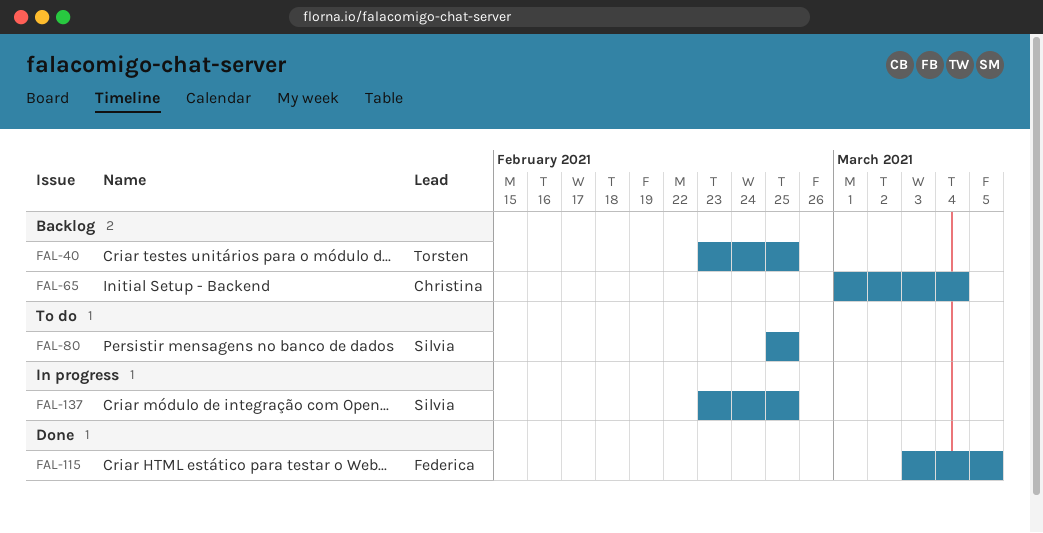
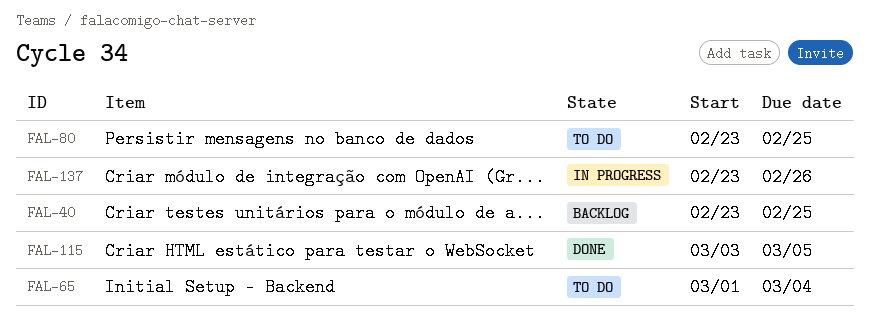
FAL-65, status: Backlog -> To do
FAL-80, start: Feb 25 -> Feb 23
FAL-137, due: Feb 25 -> Feb 26

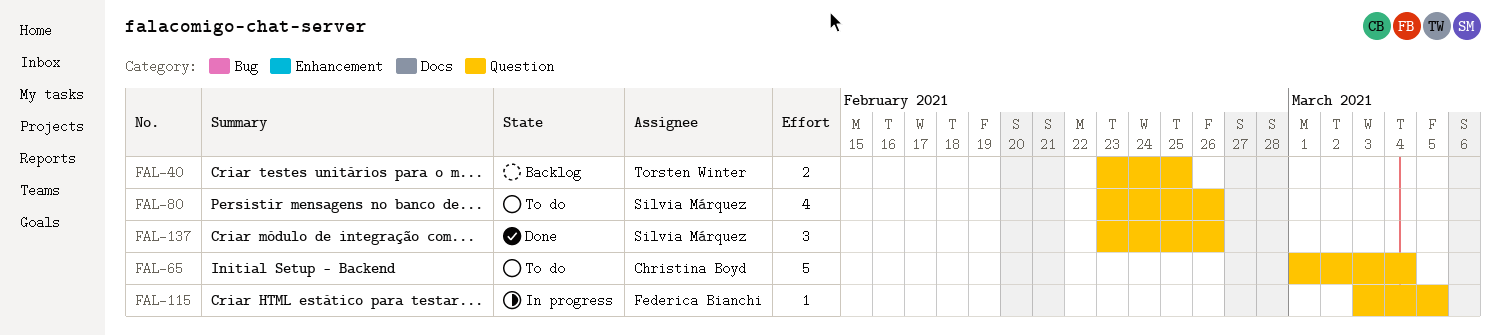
FAL-80, due: Feb 25 -> Feb 26
FAL-115, status: Done -> In progress
FAL-137, status: In progress -> Done

